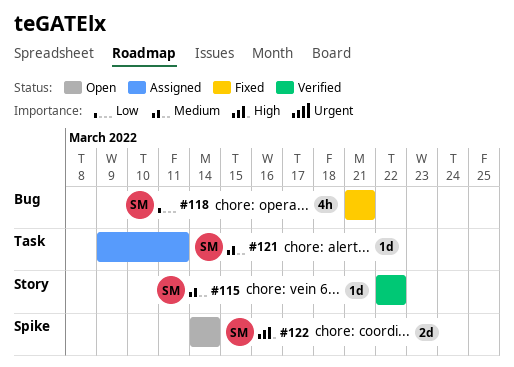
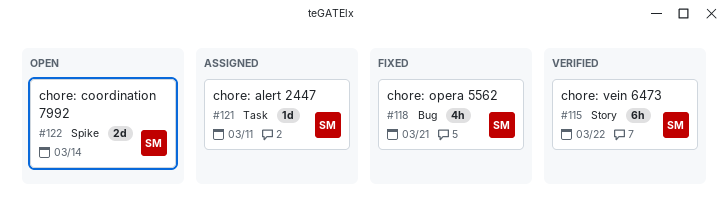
#115, estimate: 1d -> 6h

